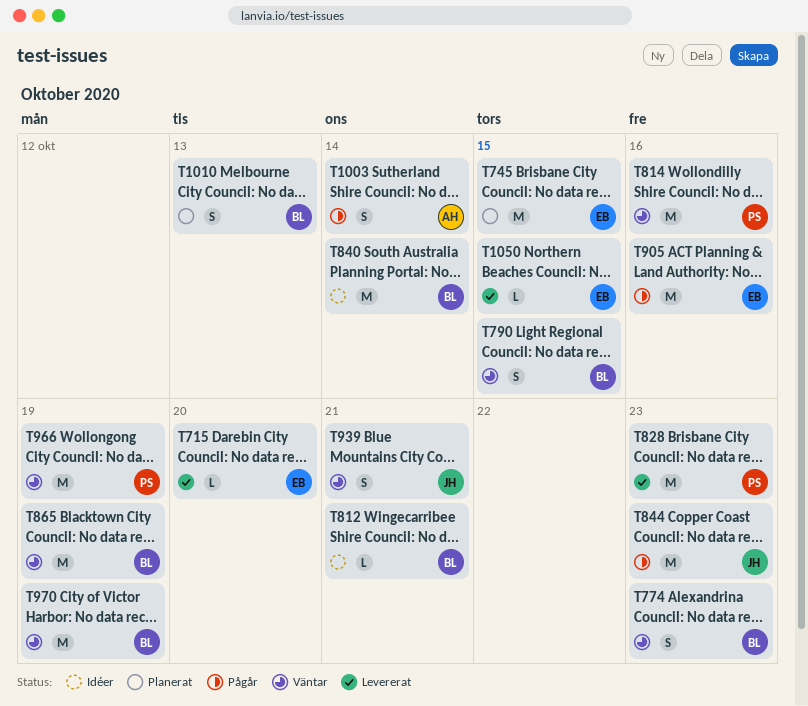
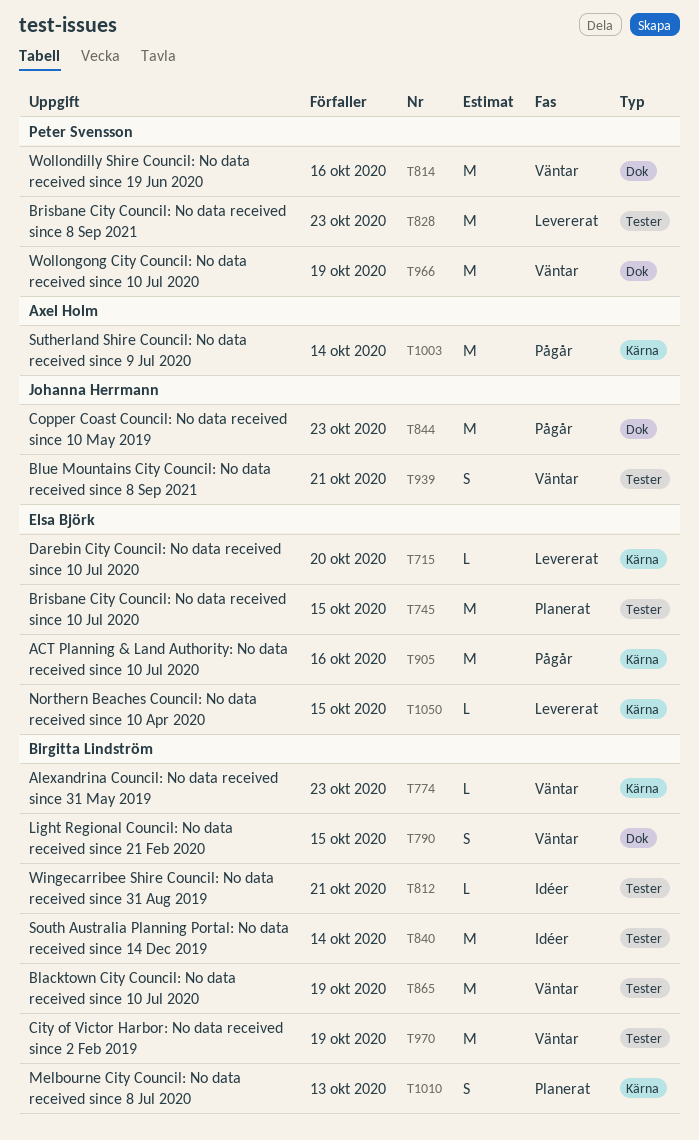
T774, estimate: S -> L
T1003, estimate: S -> M

